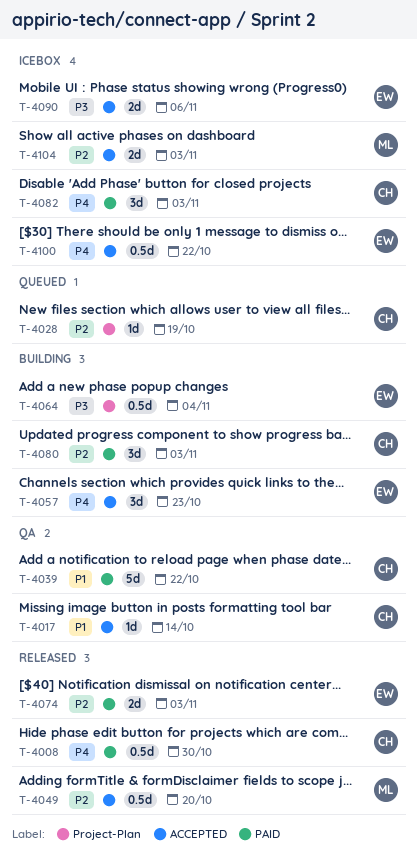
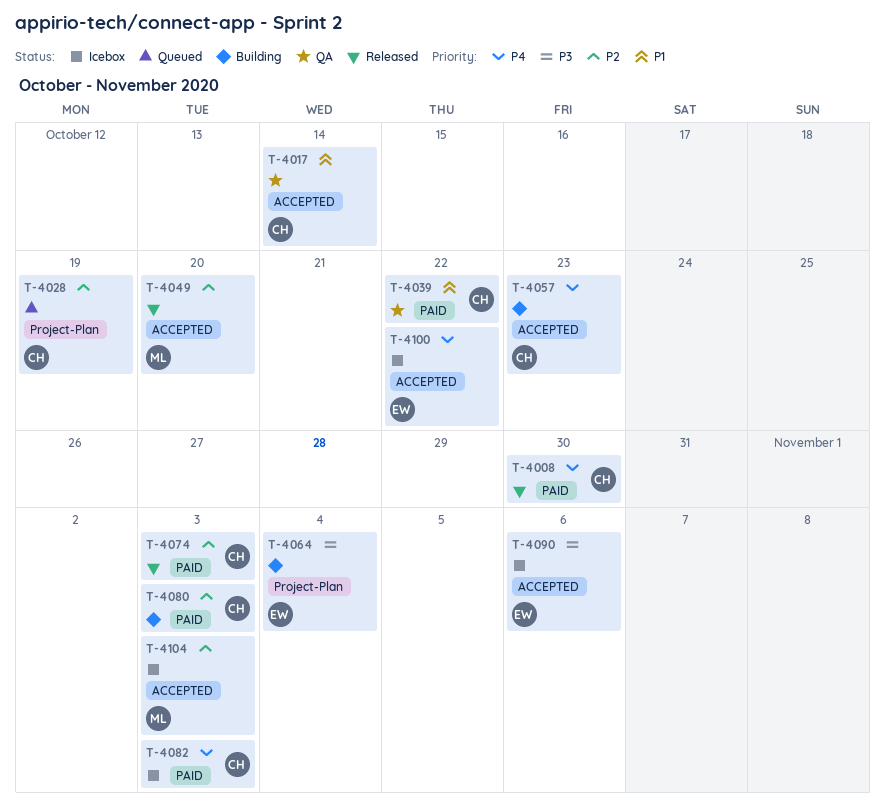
T-4057, owner: EW -> CH
T-4074, owner: EW -> CH

